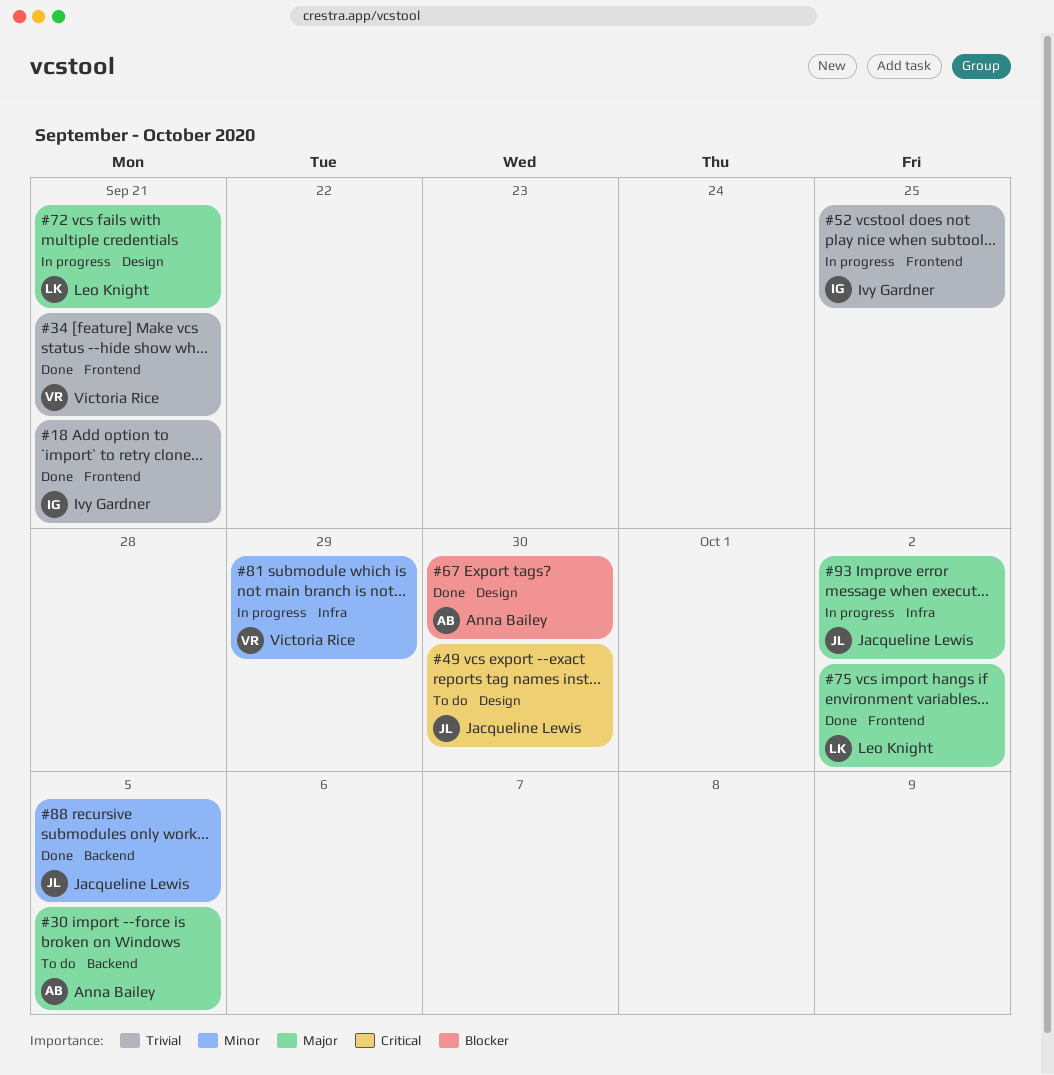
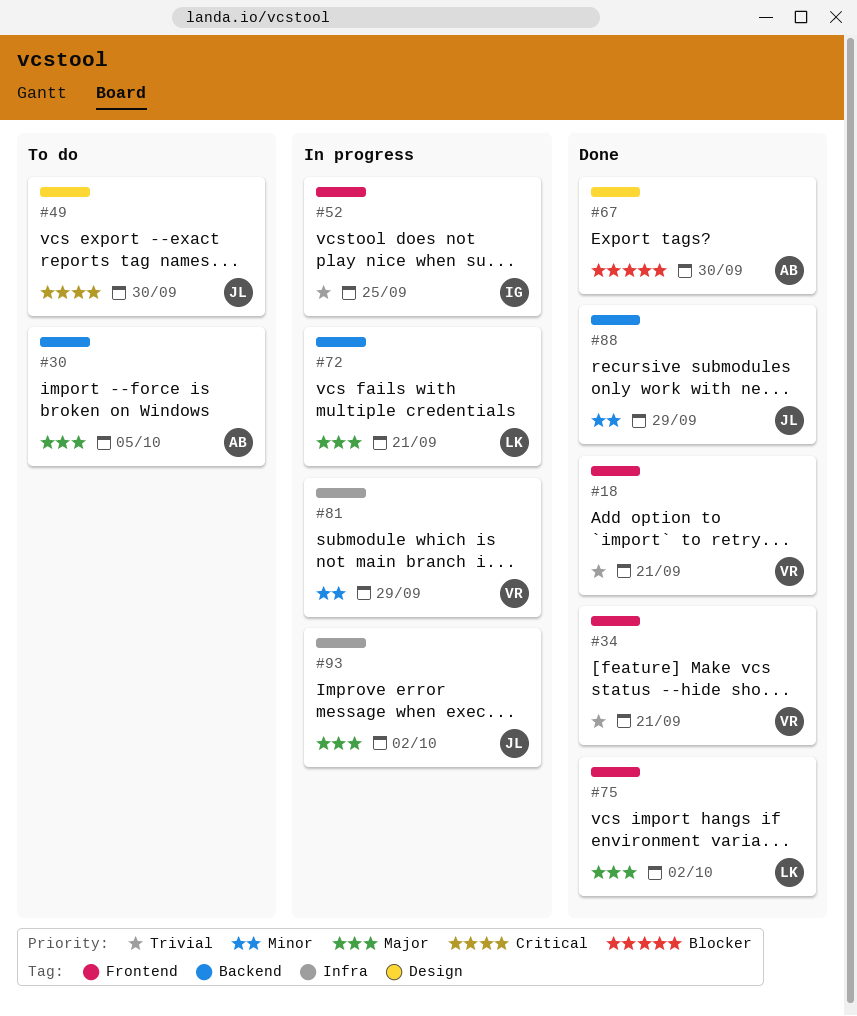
#18, owner: Ivy Gardner -> Victoria Rice
#72, label: Design -> Backend
#88, due: Oct 5 -> Sep 29

